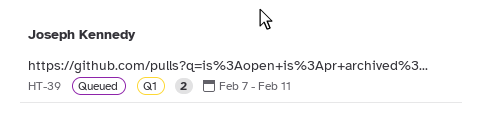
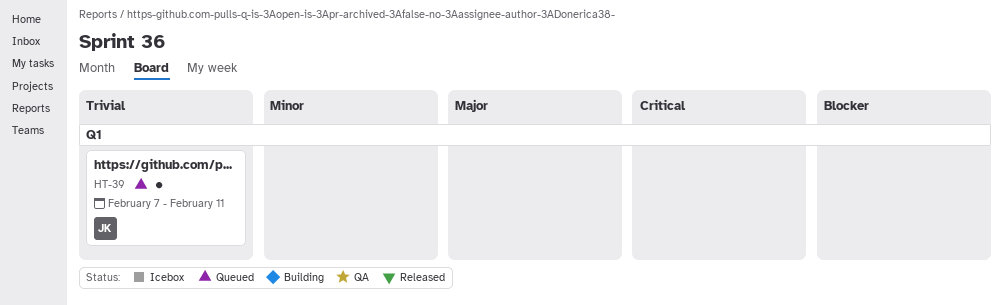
HT-39, estimate: 2 -> 1

